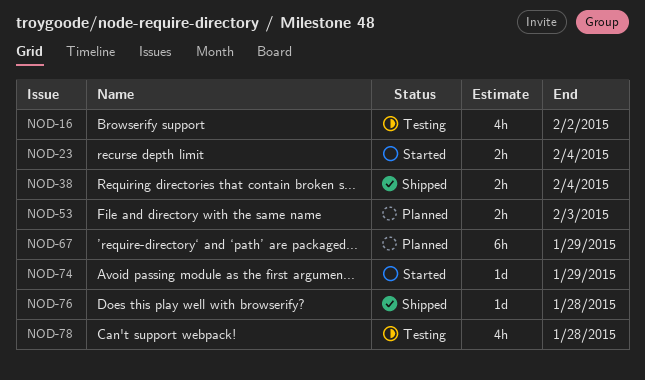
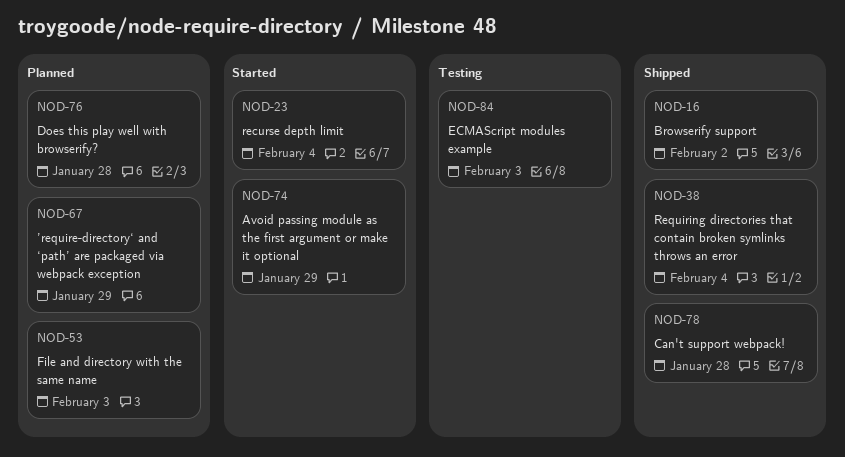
NOD-16, status: Testing -> Shipped
NOD-76, status: Shipped -> Planned
NOD-78, status: Testing -> Shipped
NOD-84: none -> present

